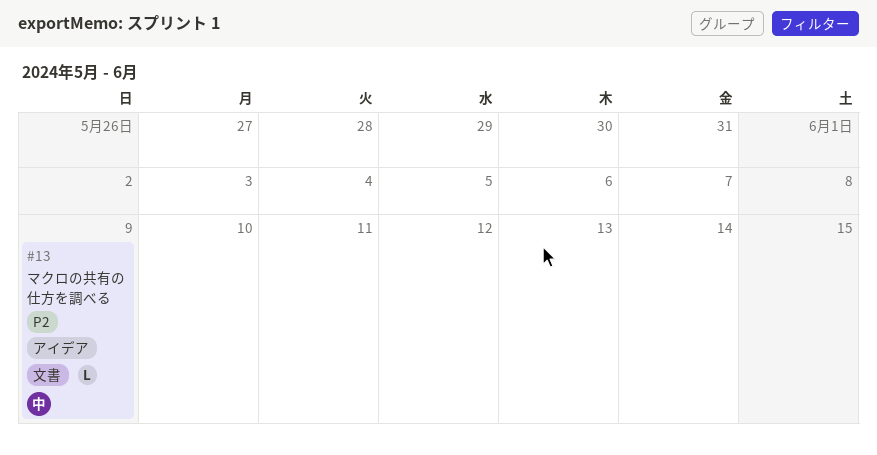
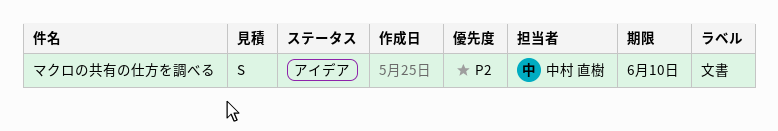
マクロの共有の仕方を調べる, estimate: L -> S
マクロの共有の仕方を調べる, due: Jun 9 -> Jun 10

